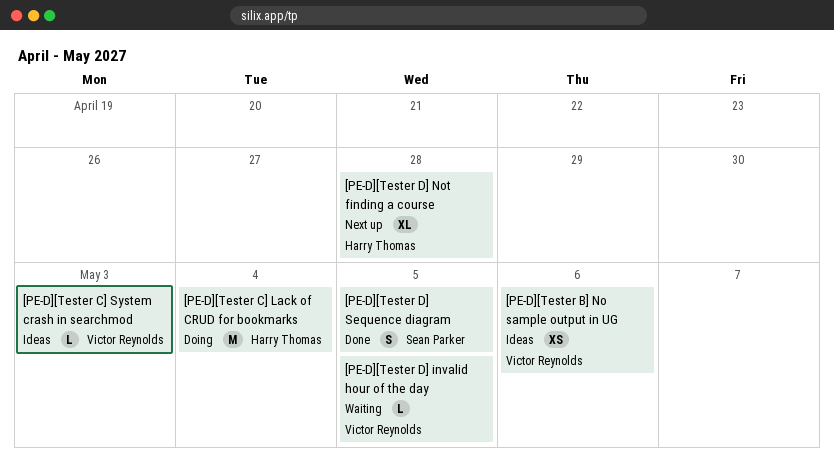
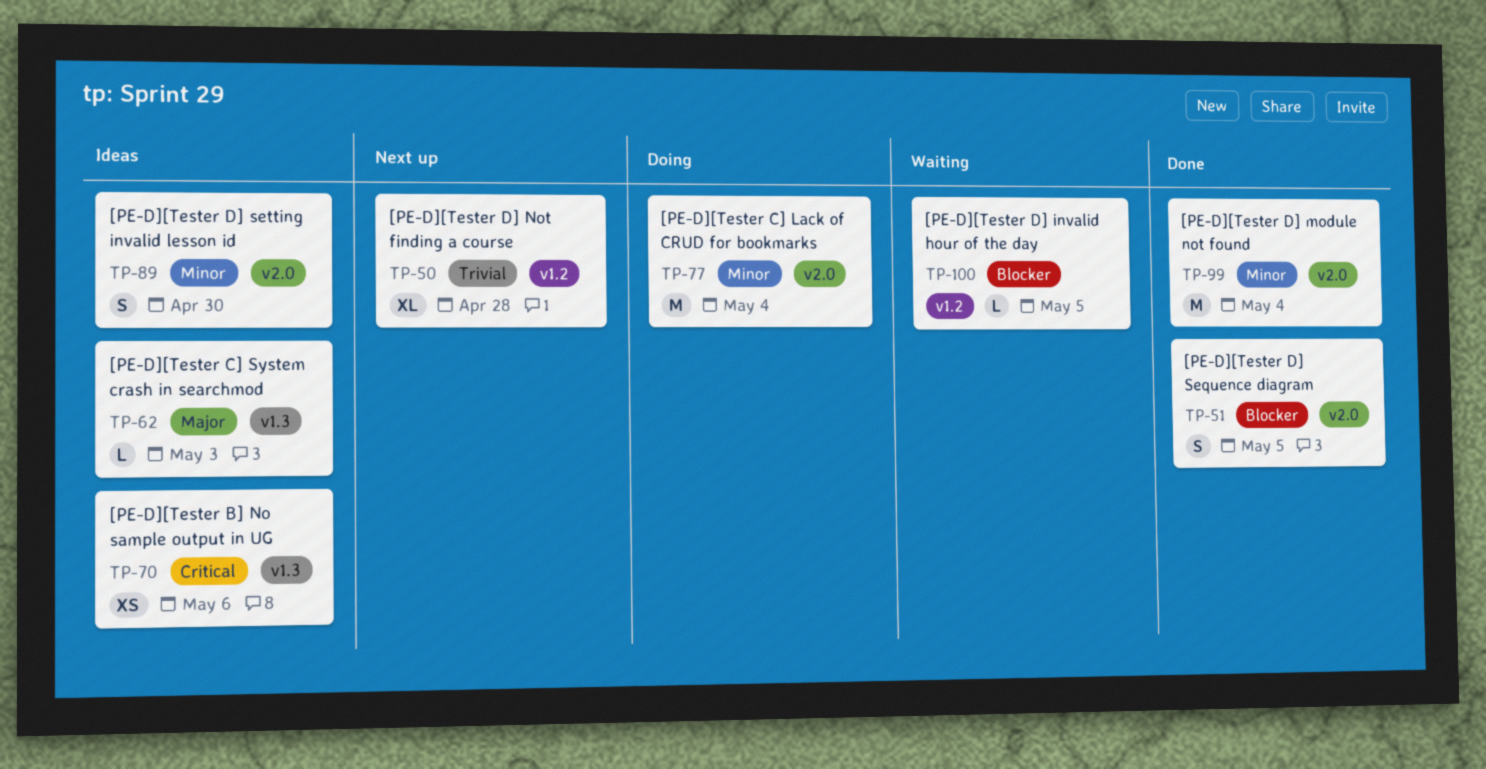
[PE-D][Tester D] module not found: none -> present
[PE-D][Tester D] setting invalid lesson id: none -> present

